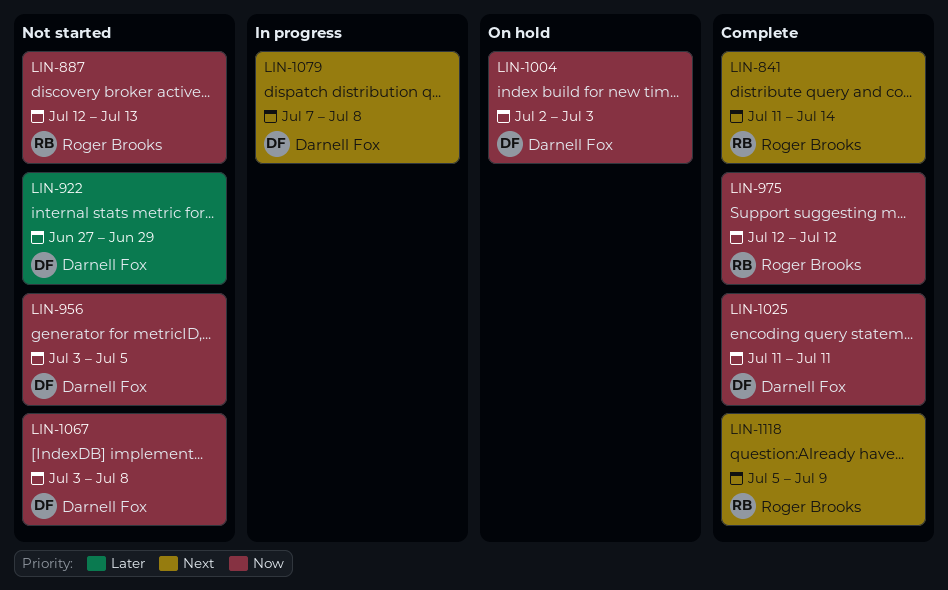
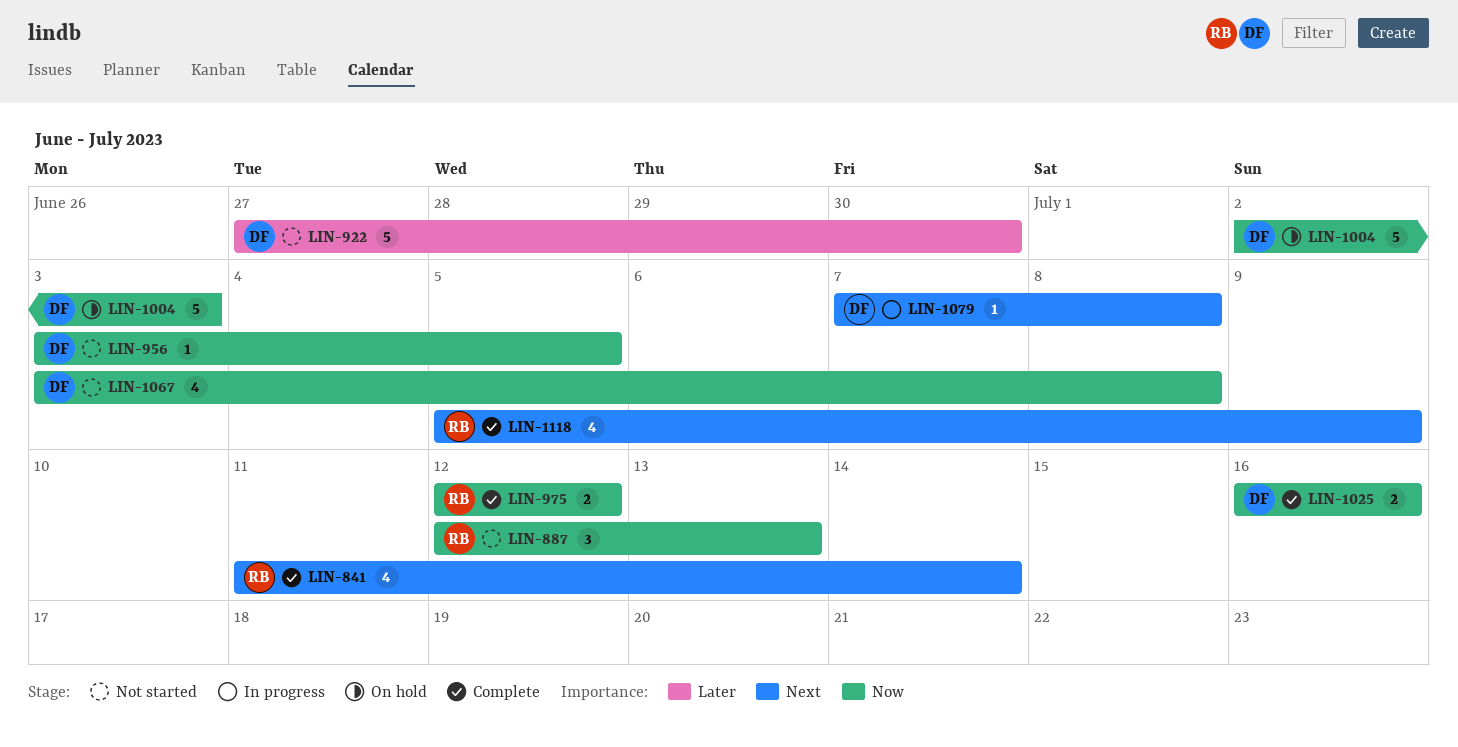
LIN-922, due: Jun 29 -> Jun 30
LIN-1025, start: Jul 11 -> Jul 16
LIN-1025, due: Jul 11 -> Jul 16

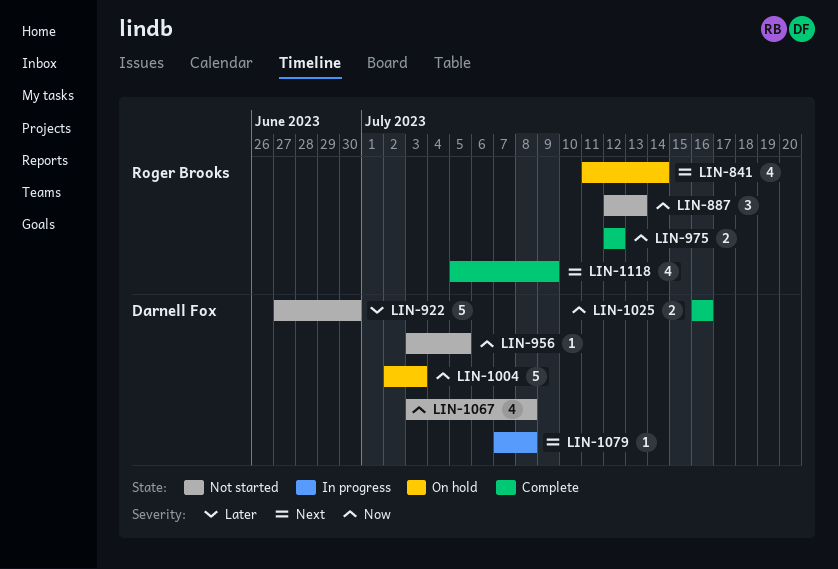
LIN-841, status: Complete -> On hold

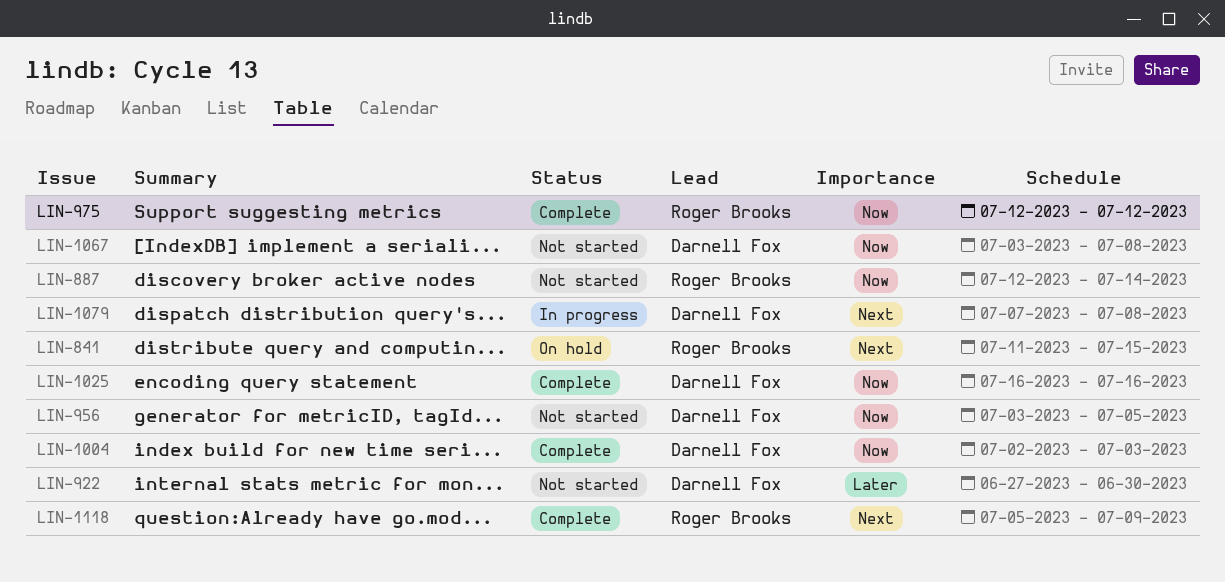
LIN-841, due: Jul 14 -> Jul 15
LIN-887, due: Jul 13 -> Jul 14
LIN-1004, status: On hold -> Complete

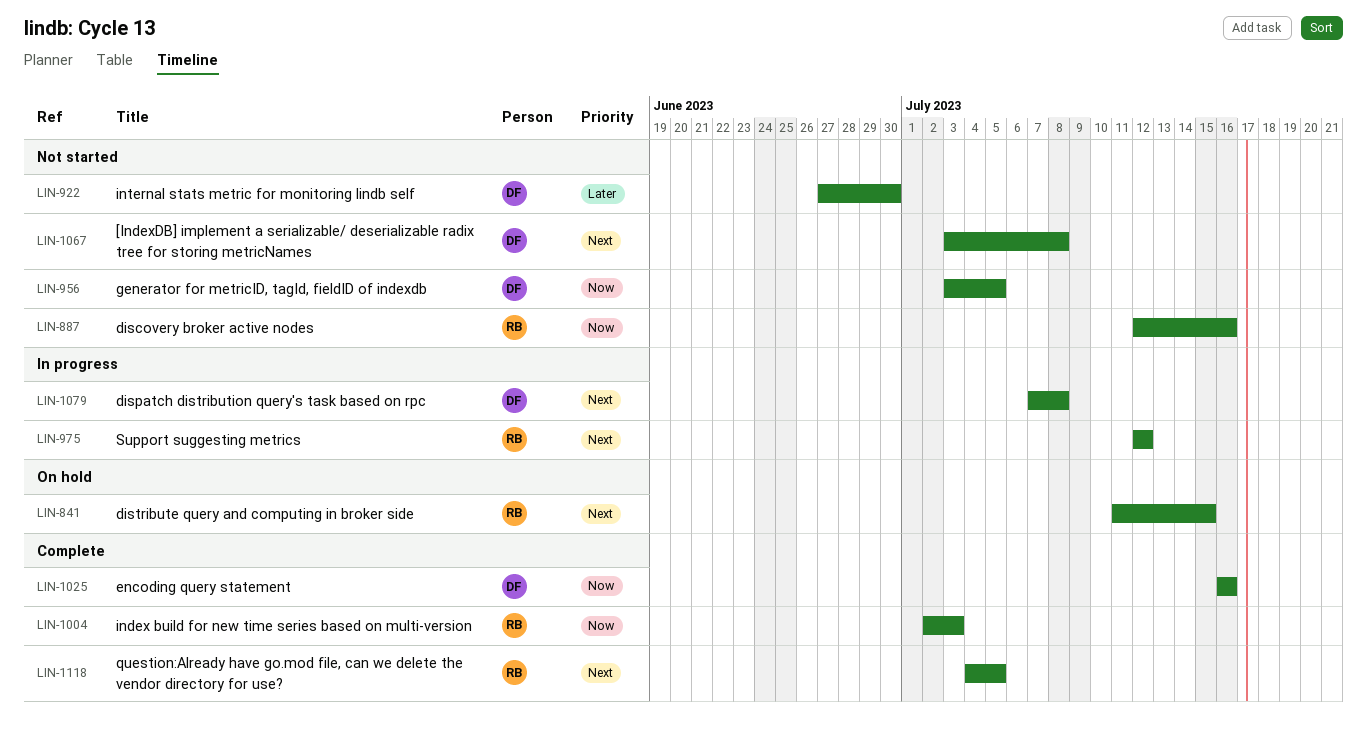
LIN-887, due: Jul 14 -> Jul 16
LIN-975, status: Complete -> In progress
LIN-975, priority: Now -> Next
LIN-1004, owner: Darnell Fox -> Roger Brooks
LIN-1067, priority: Now -> Next
LIN-1118, start: Jul 5 -> Jul 4
LIN-1118, due: Jul 9 -> Jul 5

